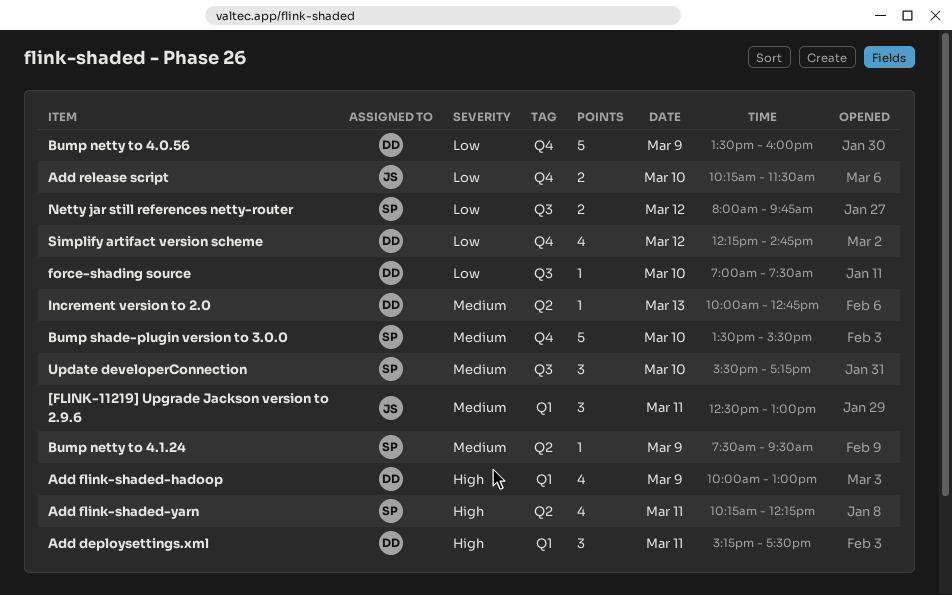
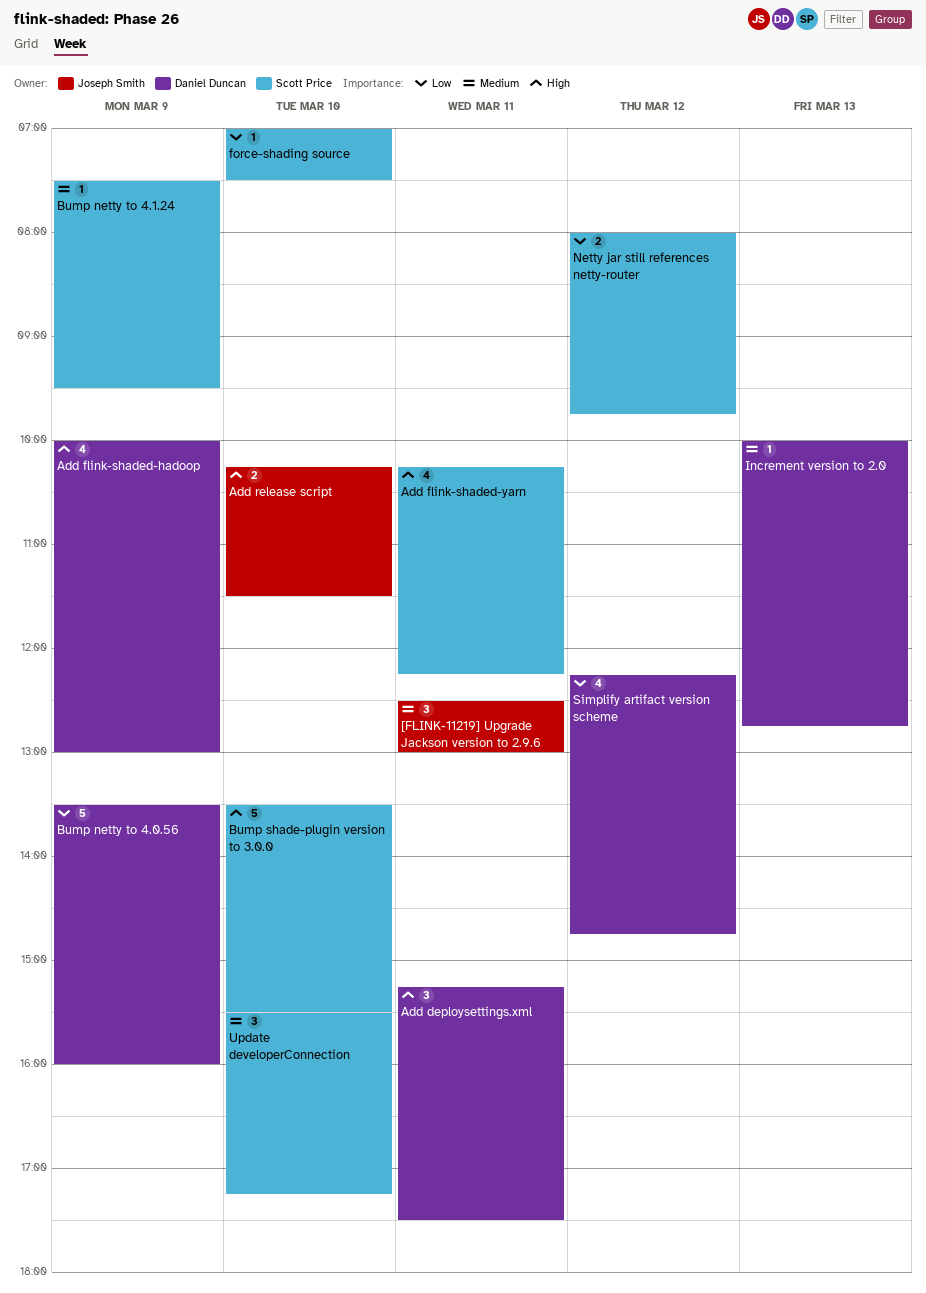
Add release script, priority: Low -> High
Bump shade-plugin version to 3.0.0, priority: Medium -> High
force-shading source, owner: Daniel Duncan -> Scott Price

